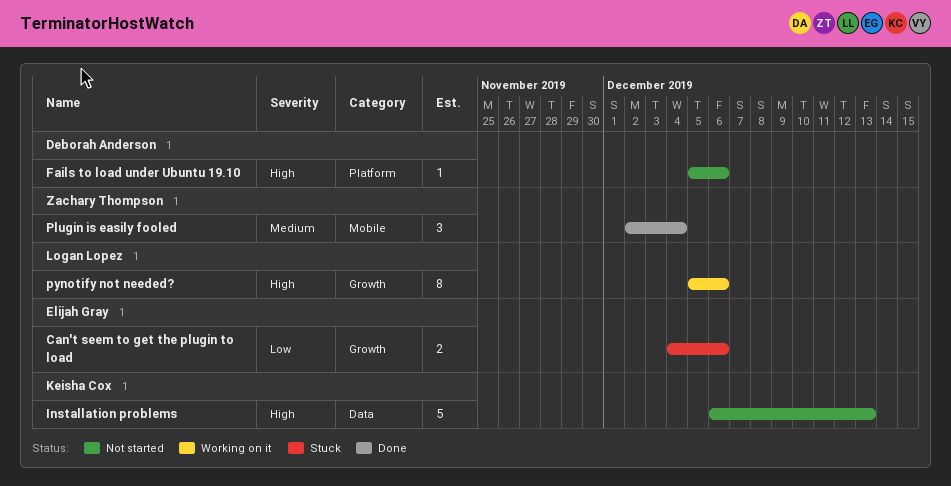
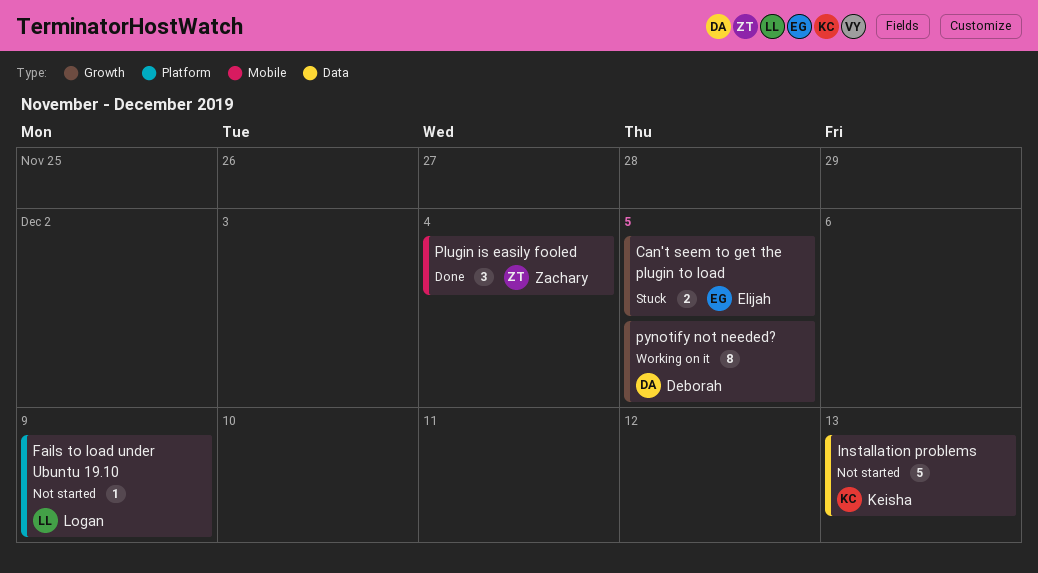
Can't seem to get the plugin to load, due: Dec 6 -> Dec 5
Fails to load under Ubuntu 19.10, owner: Deborah Anderson -> Logan Lopez
Fails to load under Ubuntu 19.10, due: Dec 6 -> Dec 9
pynotify not needed?, owner: Logan Lopez -> Deborah Anderson
pynotify not needed?, due: Dec 6 -> Dec 5

